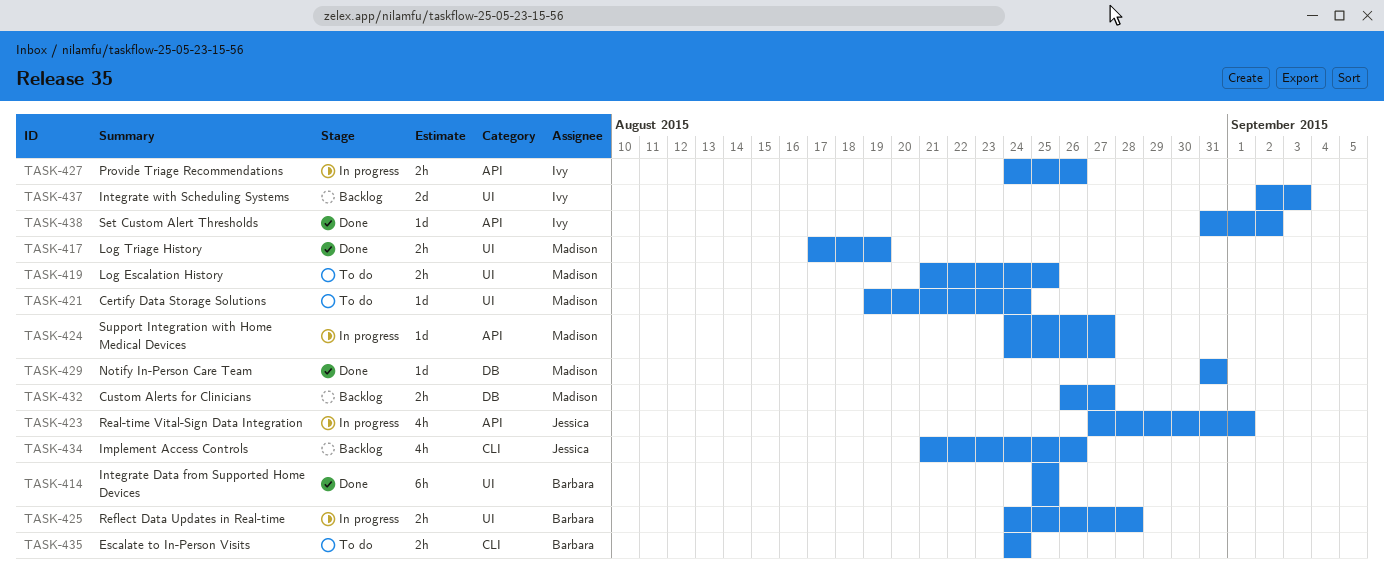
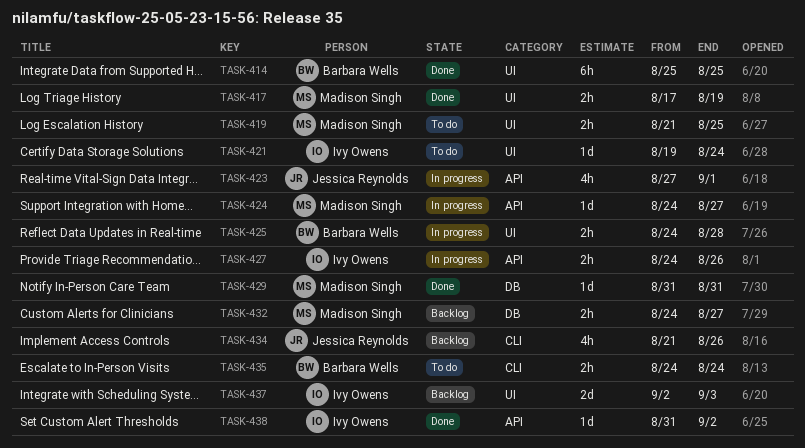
TASK-421, owner: Madison Singh -> Ivy Owens
TASK-432, start: Aug 26 -> Aug 24

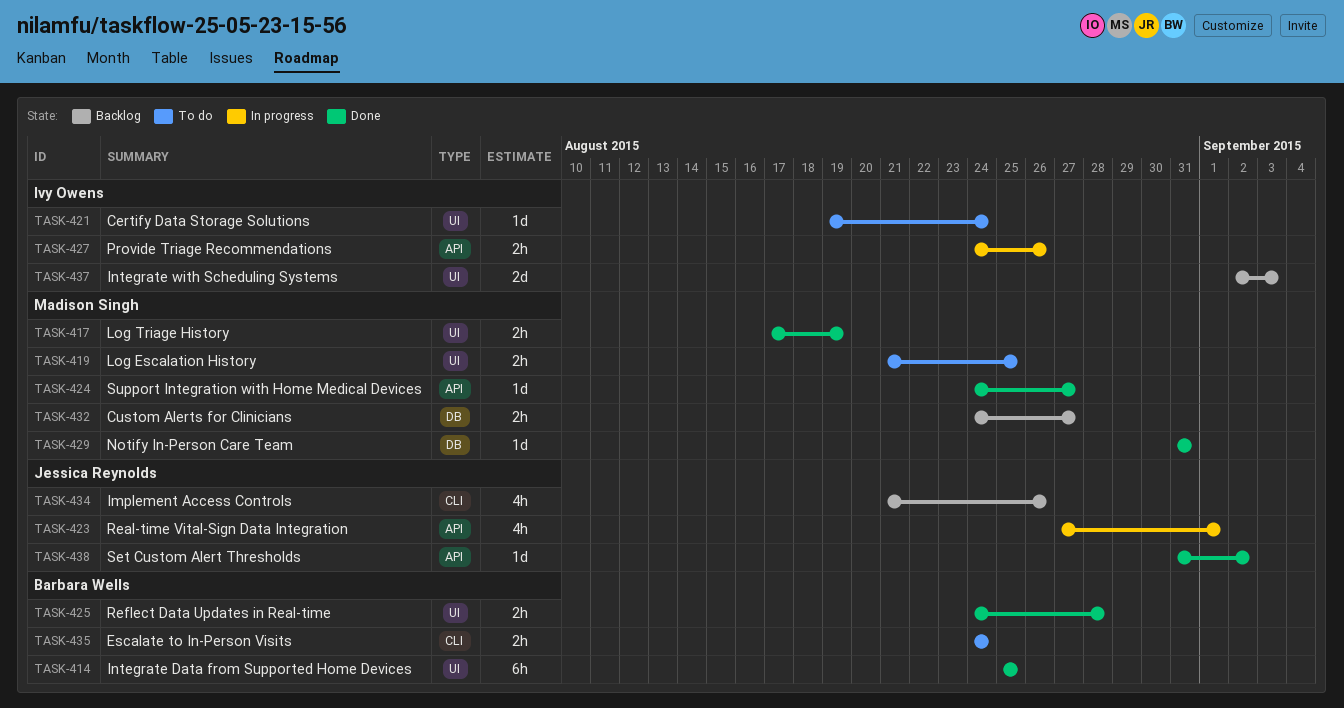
TASK-424, status: In progress -> Done
TASK-425, status: In progress -> Done
TASK-438, owner: Ivy Owens -> Jessica Reynolds

